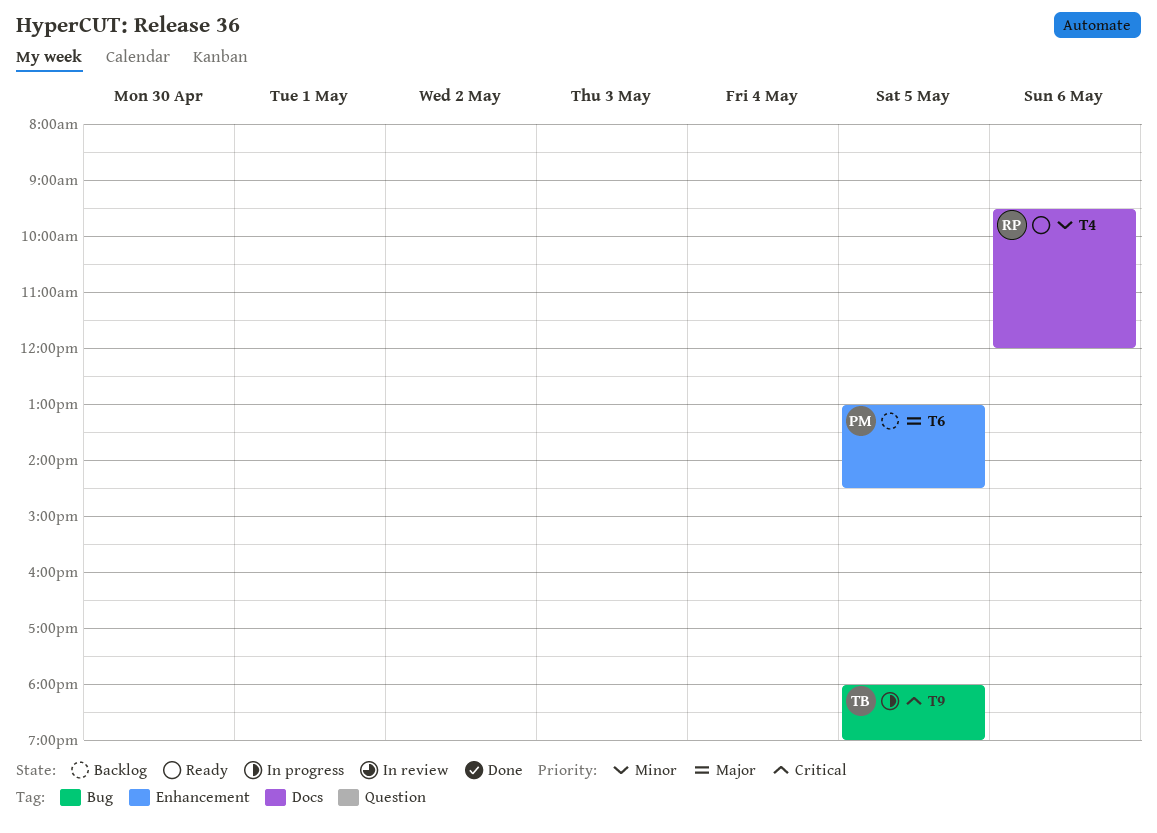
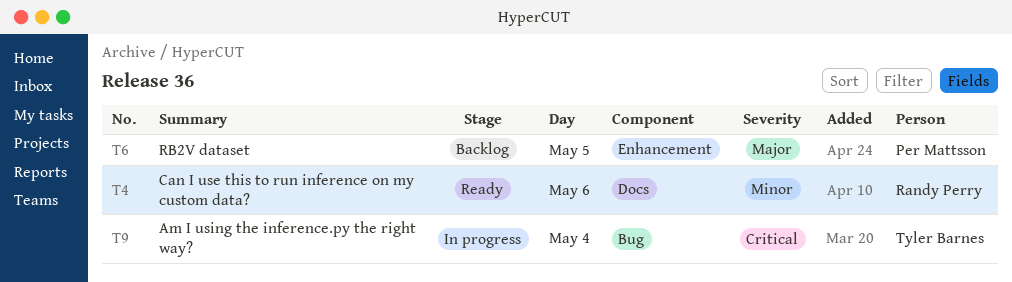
T9, day: May 5 -> May 4

